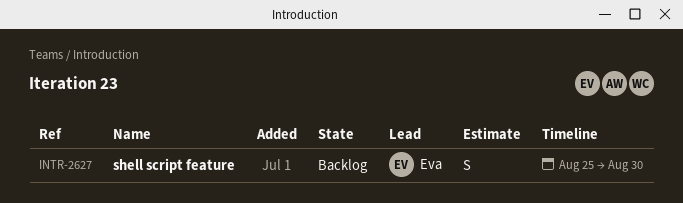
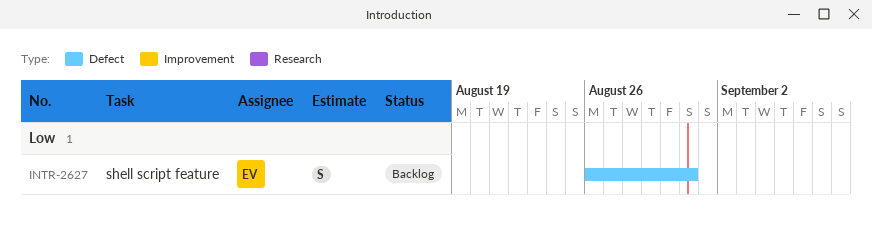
INTR-2627, start: Aug 25 -> Aug 26
INTR-2627, due: Aug 30 -> Aug 31

